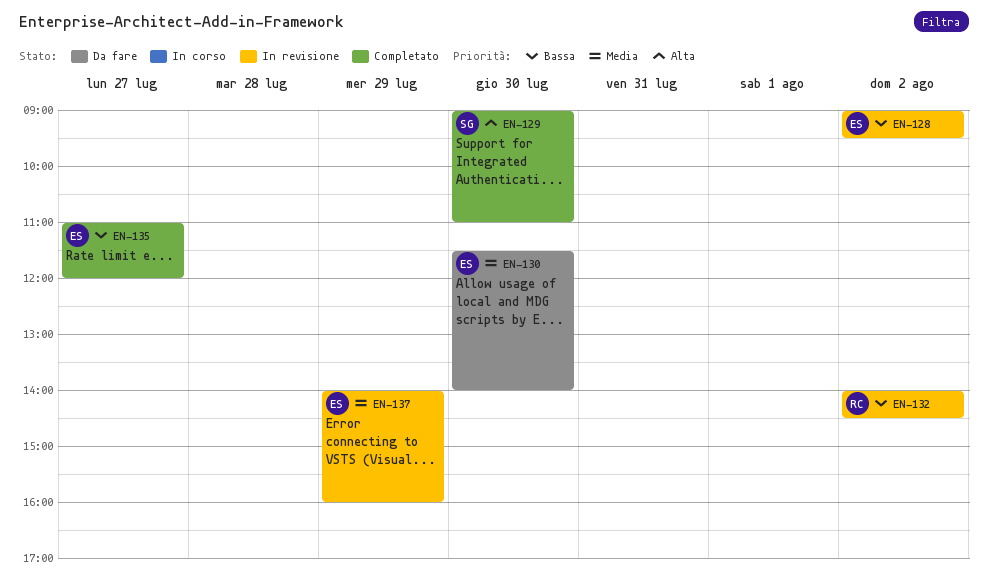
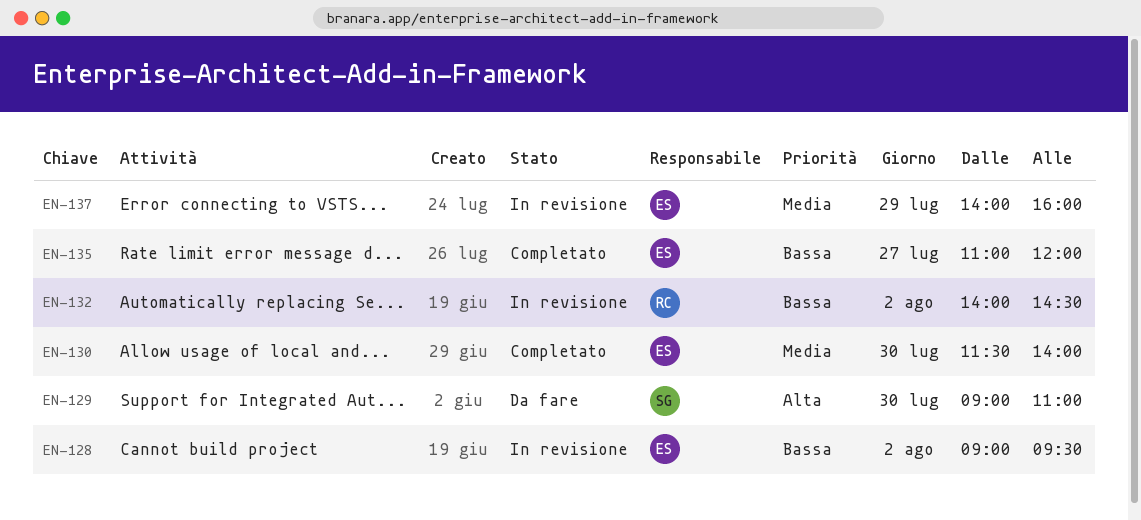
EN-129, status: Completato -> Da fare
EN-130, status: Da fare -> Completato

